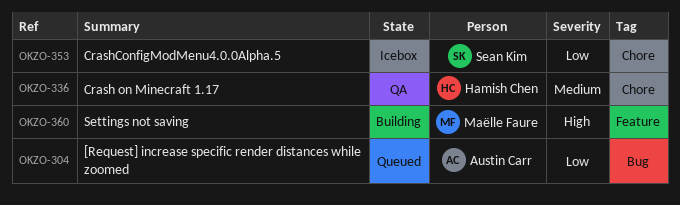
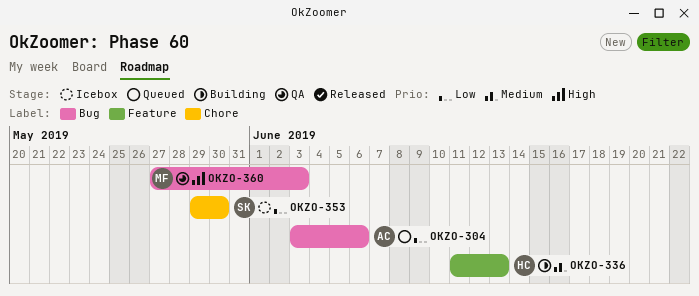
OKZO-336, status: QA -> Building
OKZO-336, label: Chore -> Feature
OKZO-360, status: Building -> QA
OKZO-360, label: Feature -> Bug

